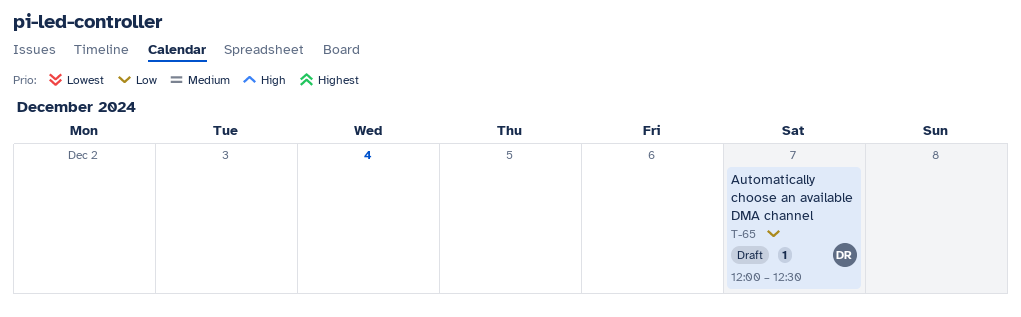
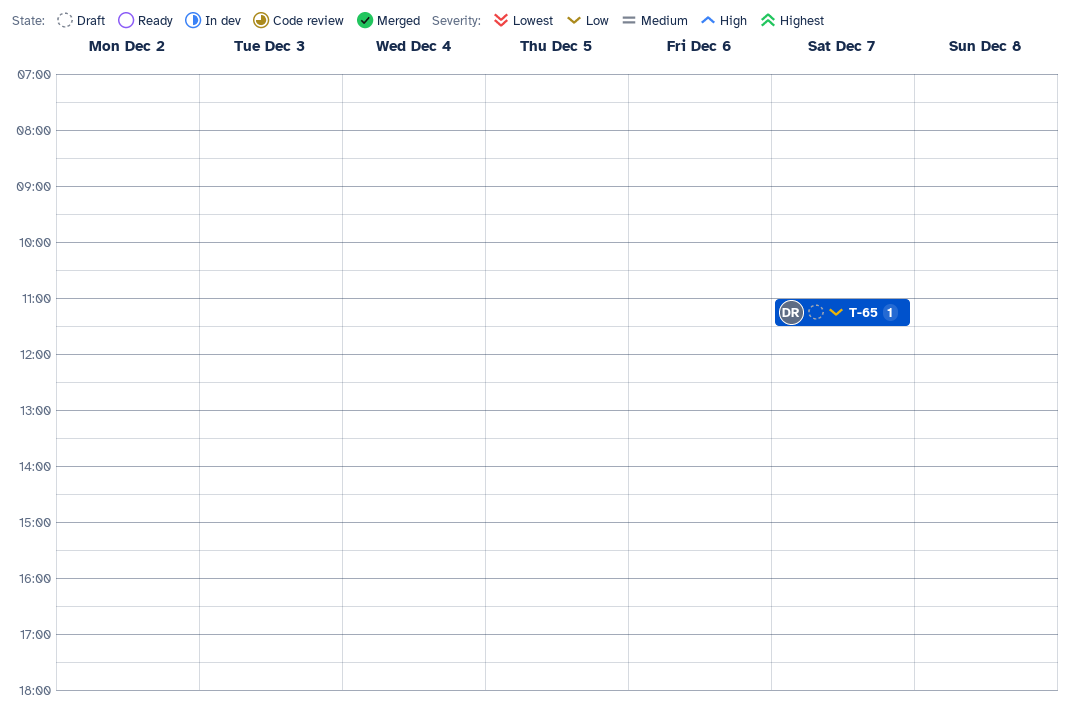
T-65, begins: 12:00 -> 11:00
T-65, ends: 12:30 -> 11:30

